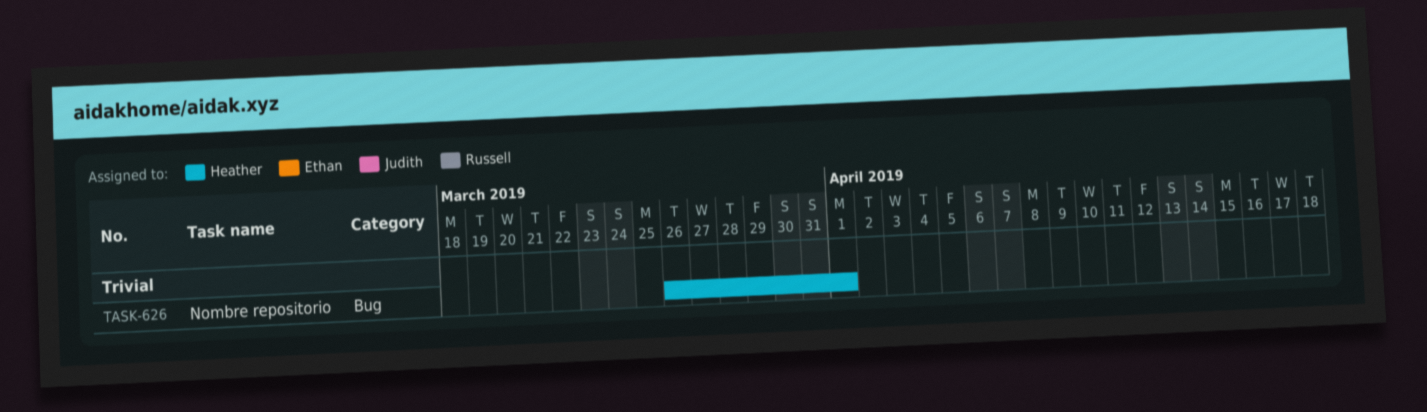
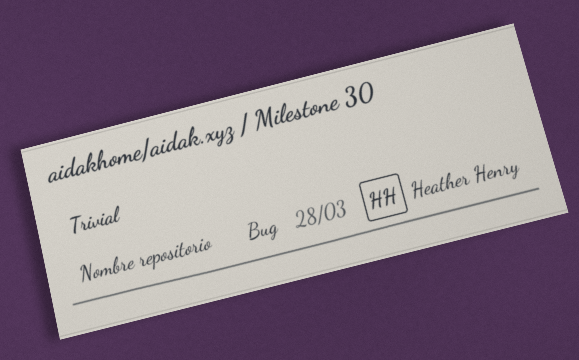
Nombre repositorio, due: Apr 1 -> Mar 28

